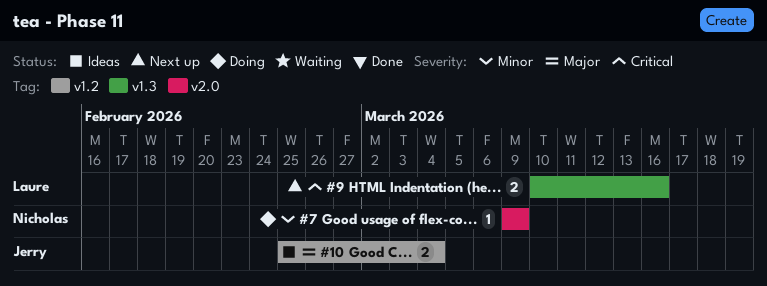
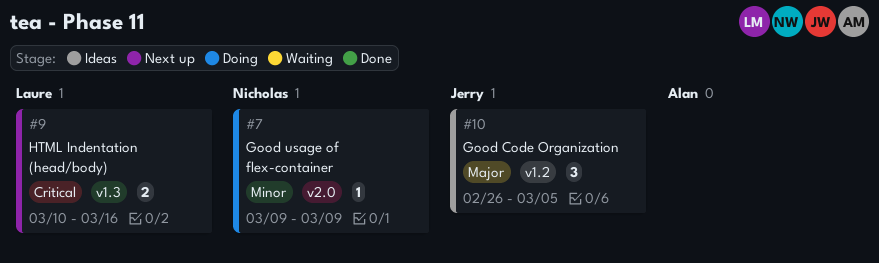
#10, estimate: 2 -> 3
#10, start: Feb 25 -> Feb 26
#10, due: Mar 4 -> Mar 5

